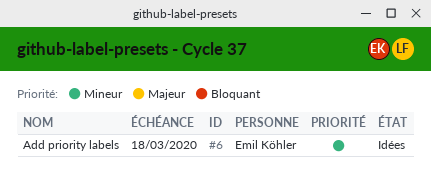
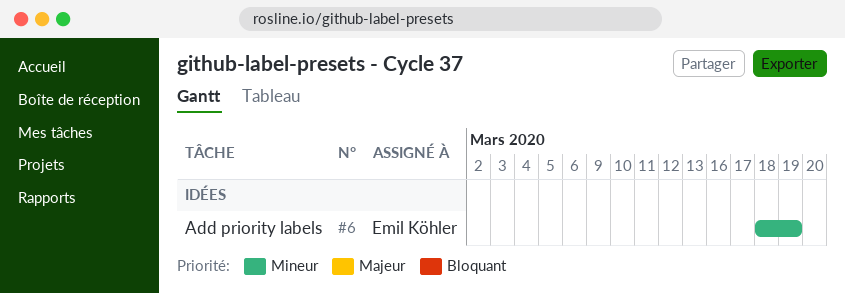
#6, due: Mar 18 -> Mar 19

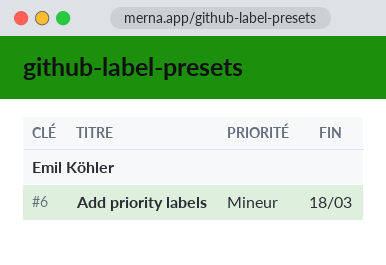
#6, due: Mar 19 -> Mar 18

